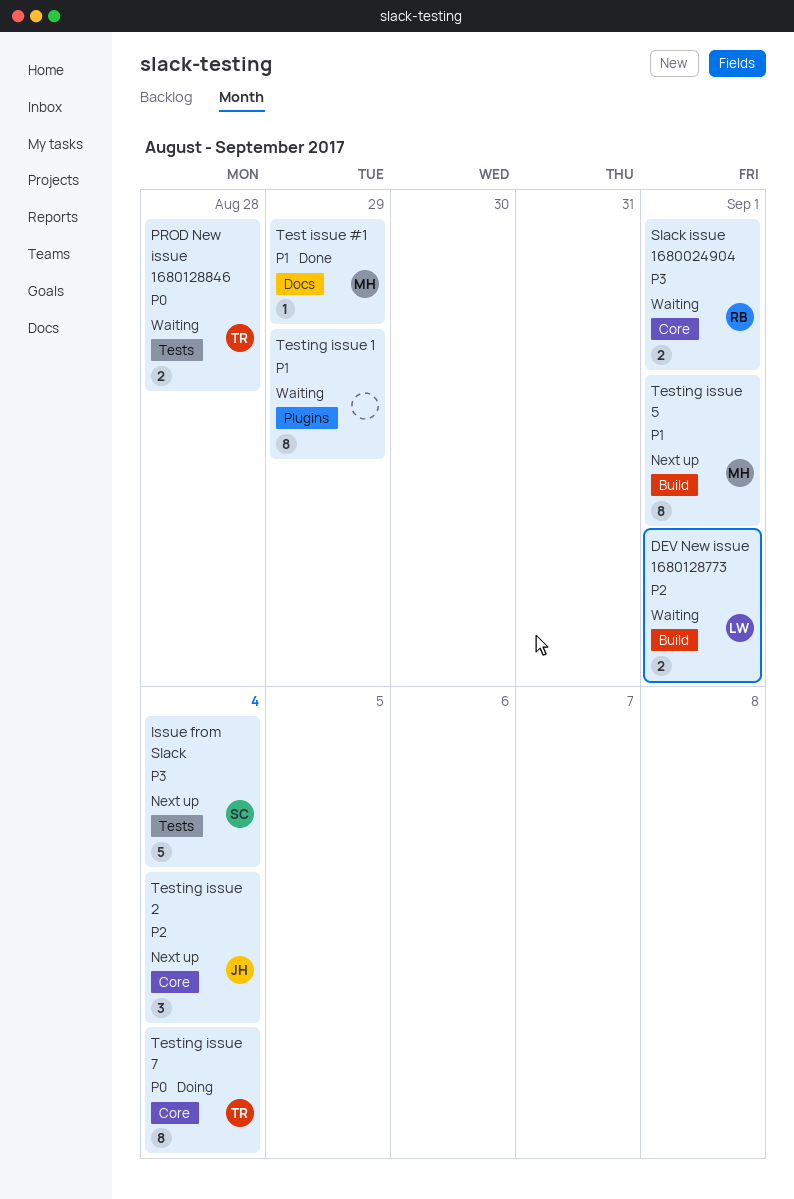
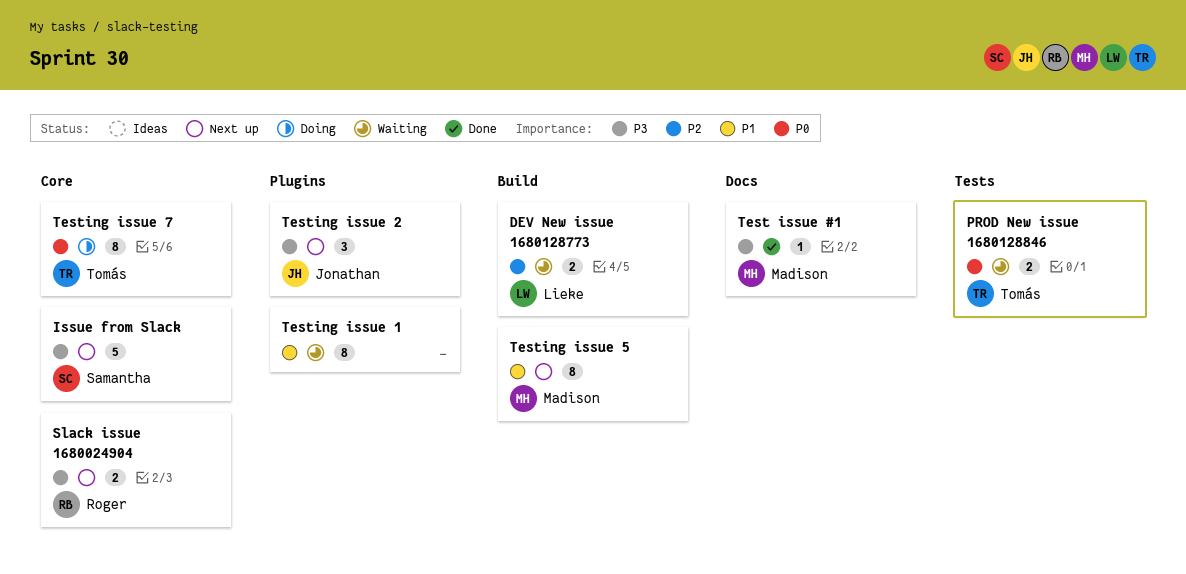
Issue from Slack, label: Tests -> Core
Slack issue 1680024904, status: Waiting -> Next up
Test issue #1, priority: P1 -> P3
Testing issue 2, priority: P2 -> P3
Testing issue 2, label: Core -> Plugins

